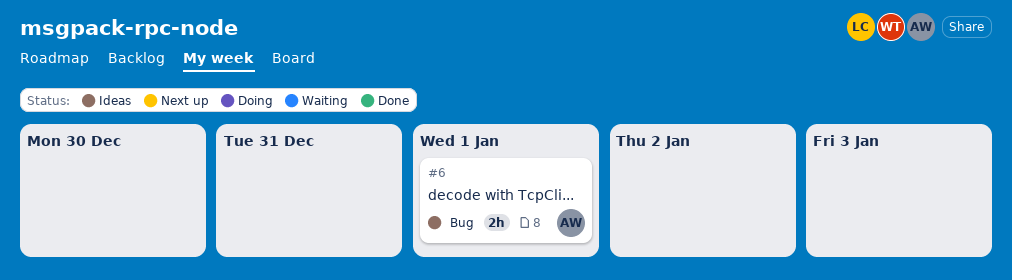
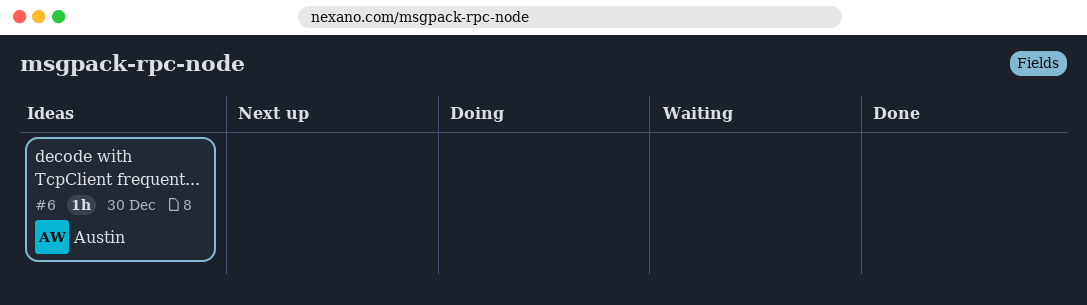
#6, estimate: 2h -> 1h
#6, due: Jan 1 -> Dec 30

